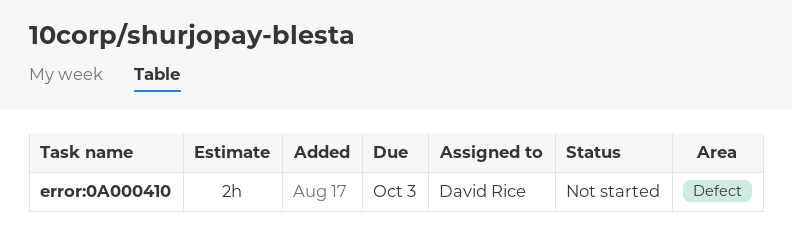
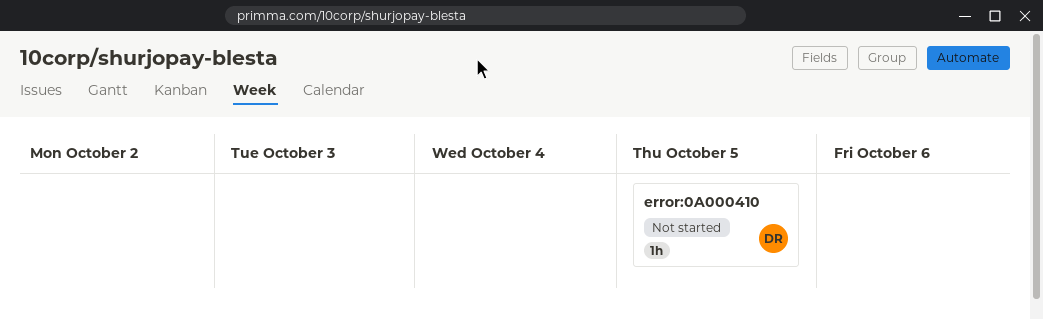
error:0A000410, estimate: 2h -> 1h
error:0A000410, due: Oct 3 -> Oct 5

